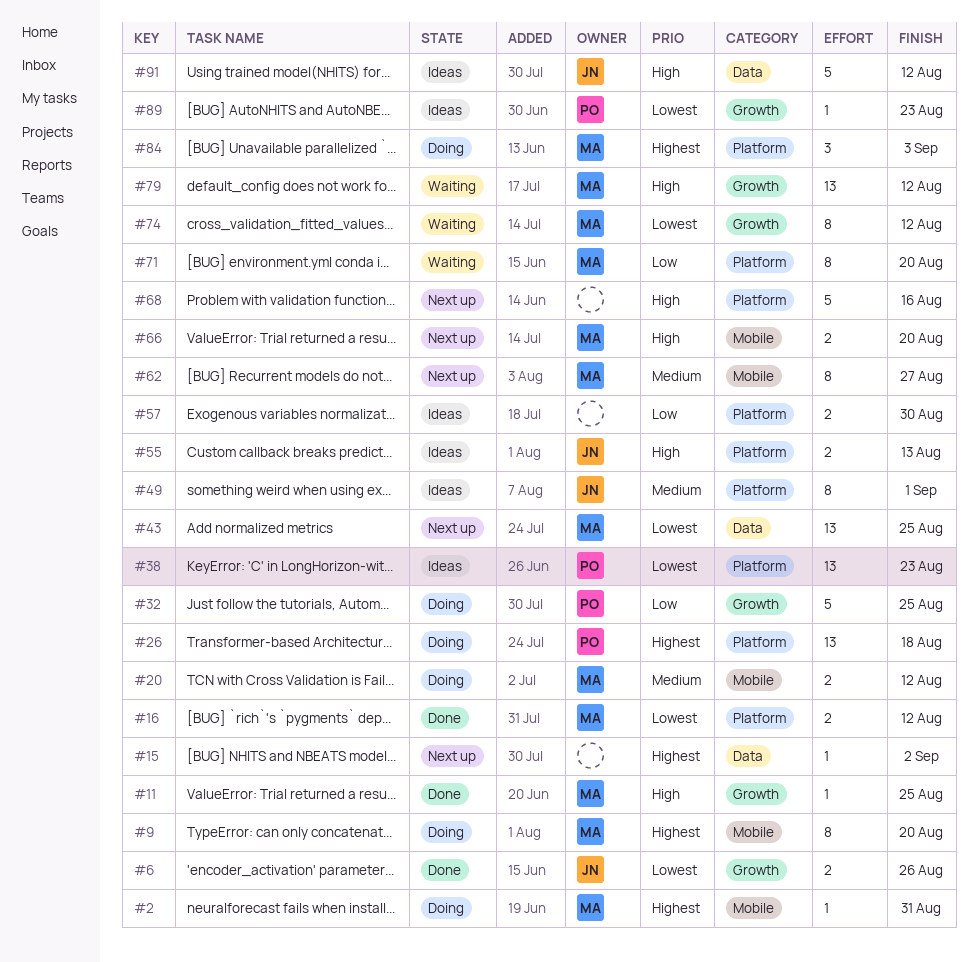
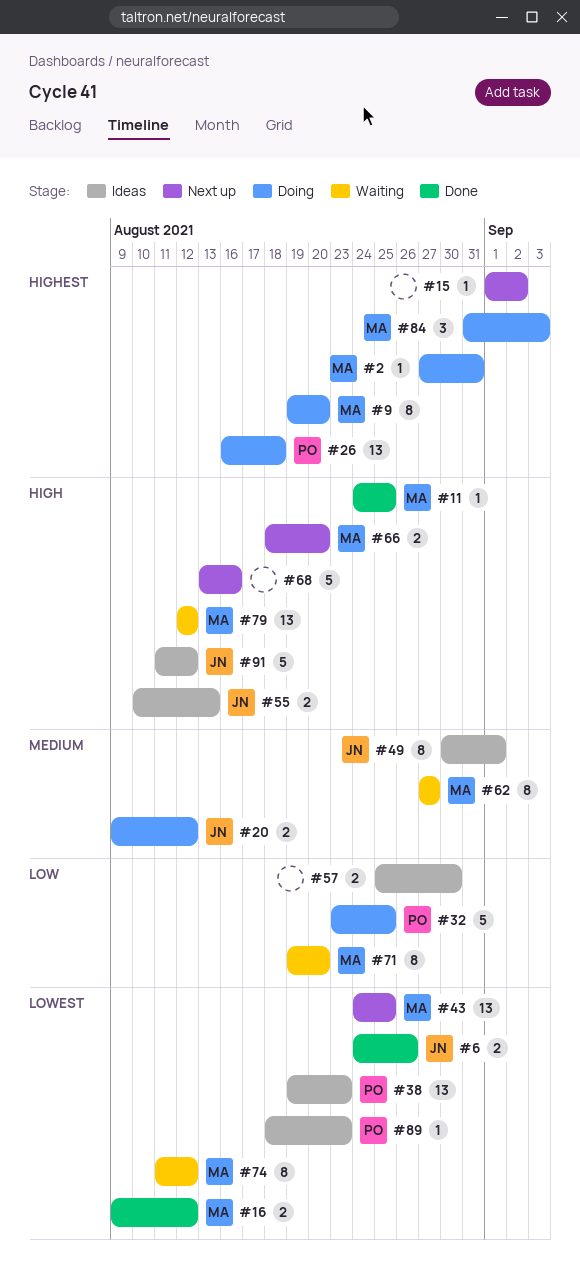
#20, owner: MA -> JN
#62, status: Next up -> Waiting

